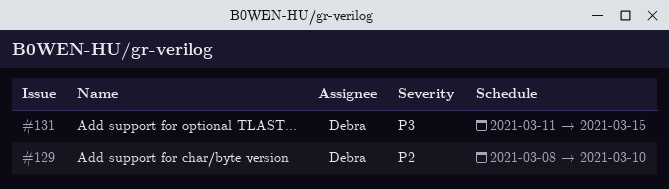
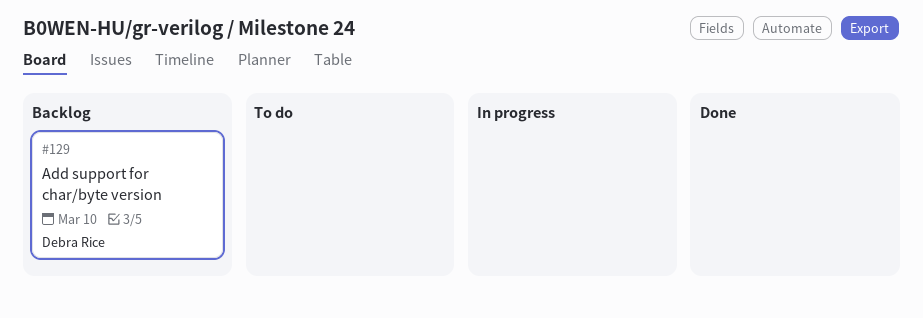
#131: present -> none

